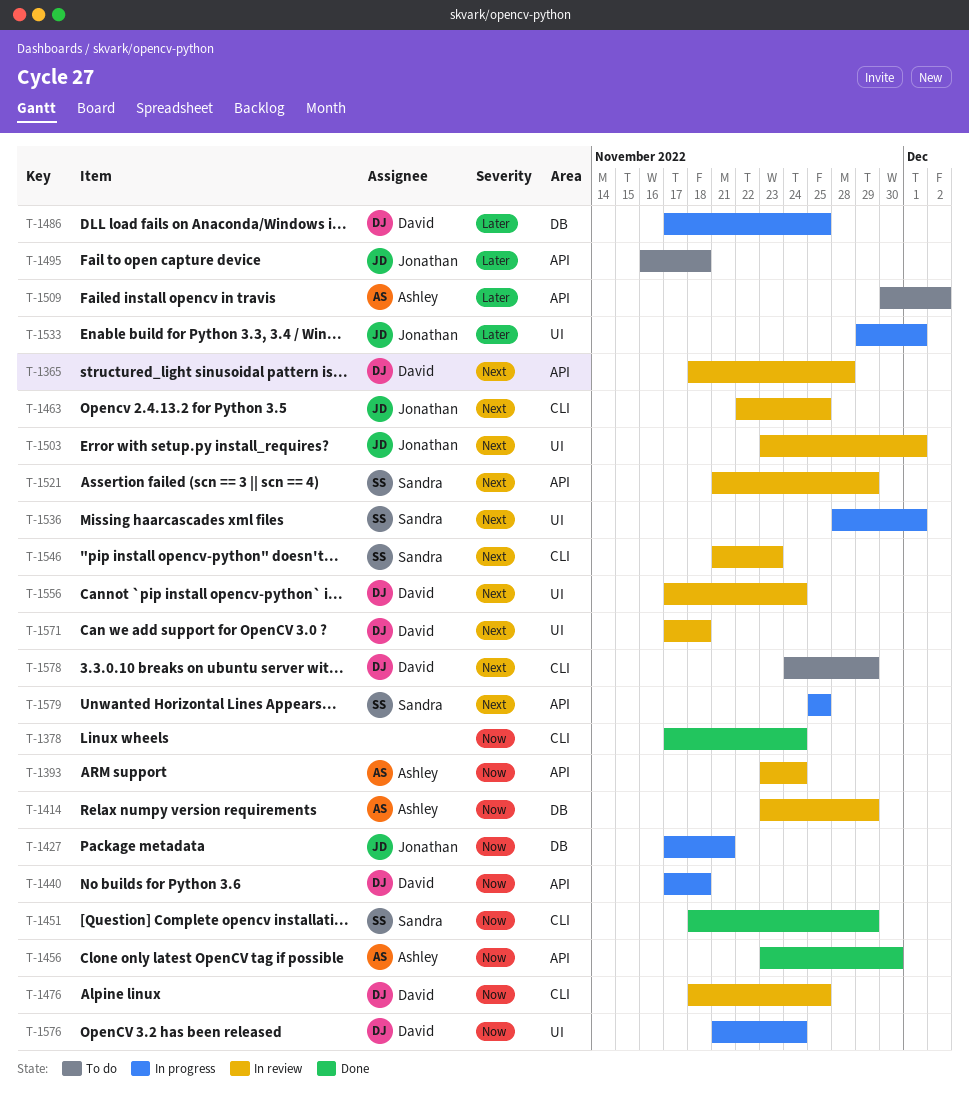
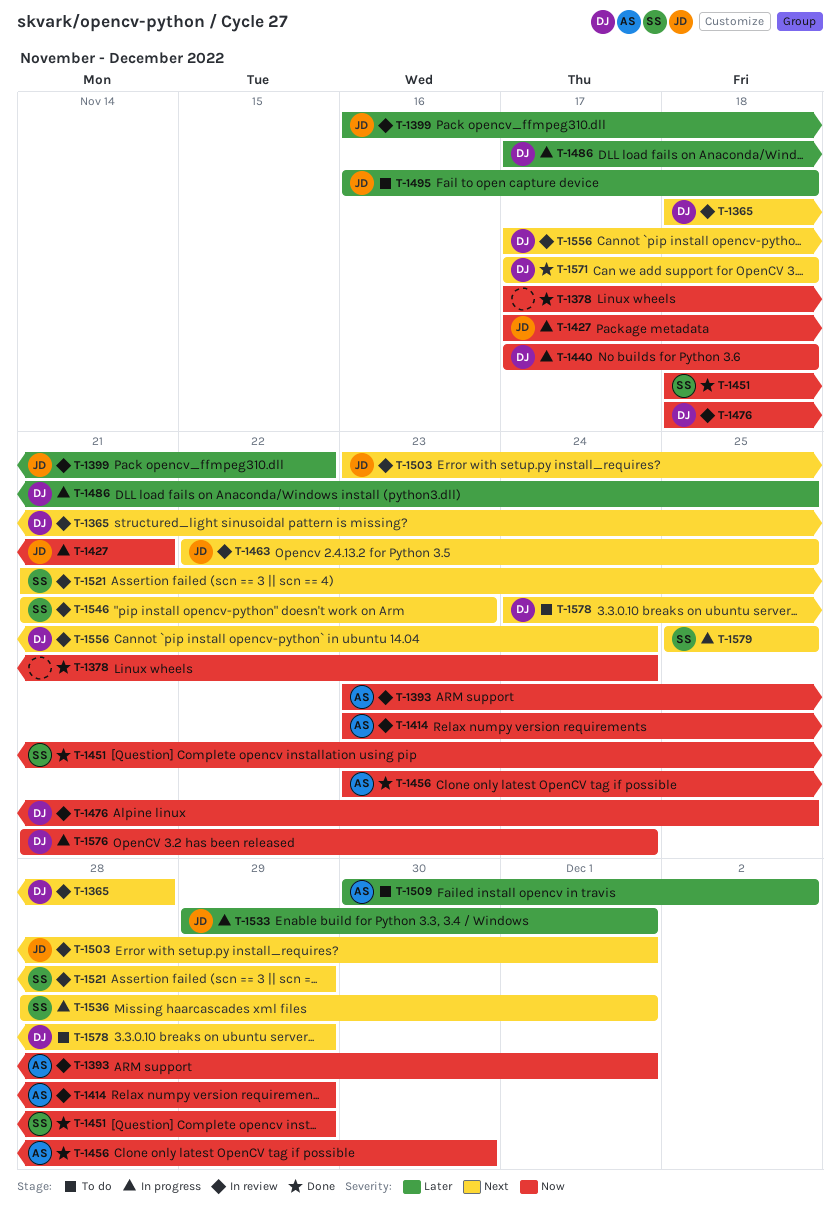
T-1393, due: Nov 24 -> Dec 1
T-1399: none -> present
T-1571, status: In review -> Done

